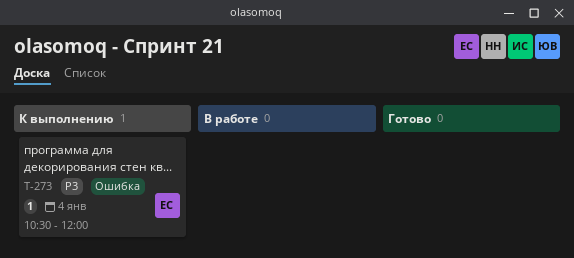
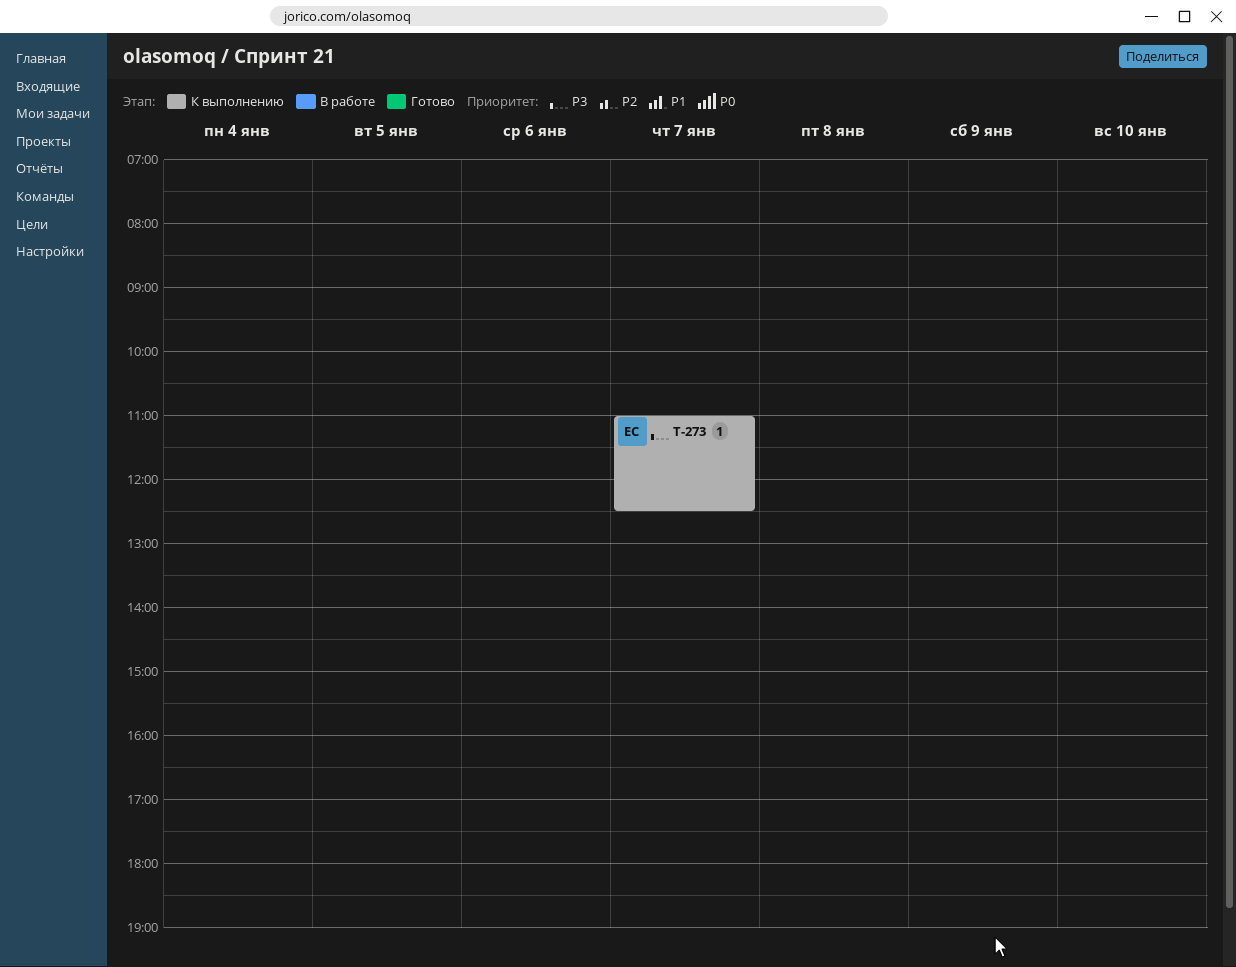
T-273, day: Jan 4 -> Jan 7
T-273, begins: 10:30 -> 11:00
T-273, ends: 12:00 -> 12:30

